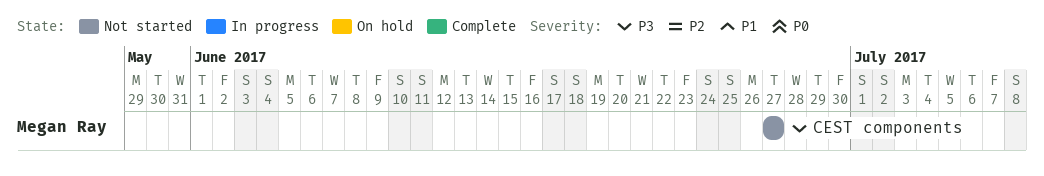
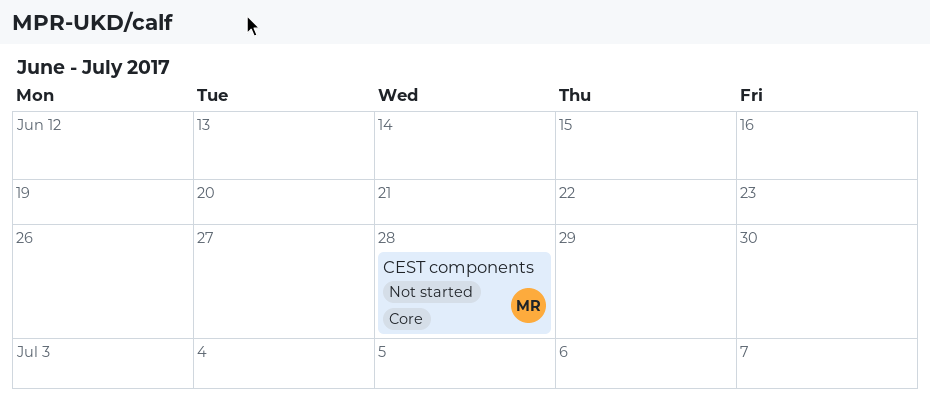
CEST components, due: Jun 27 -> Jun 28

